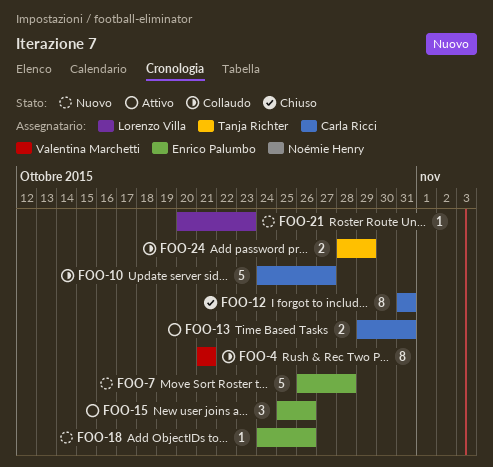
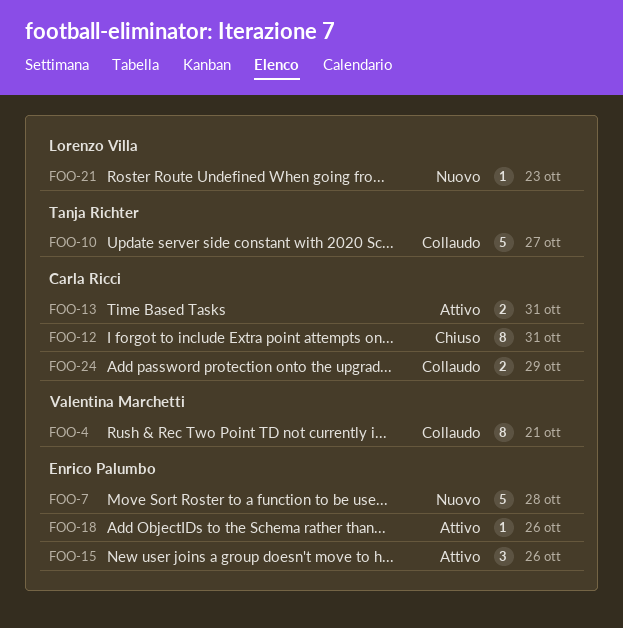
FOO-10, owner: Carla Ricci -> Tanja Richter
FOO-18, status: Nuovo -> Attivo
FOO-24, owner: Tanja Richter -> Carla Ricci

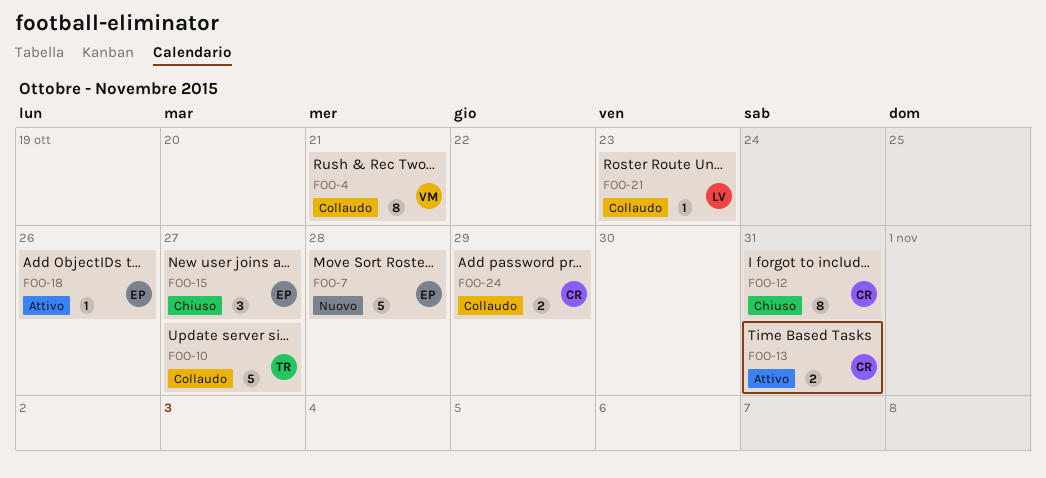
FOO-15, status: Attivo -> Chiuso
FOO-15, due: Oct 26 -> Oct 27
FOO-21, status: Nuovo -> Collaudo

